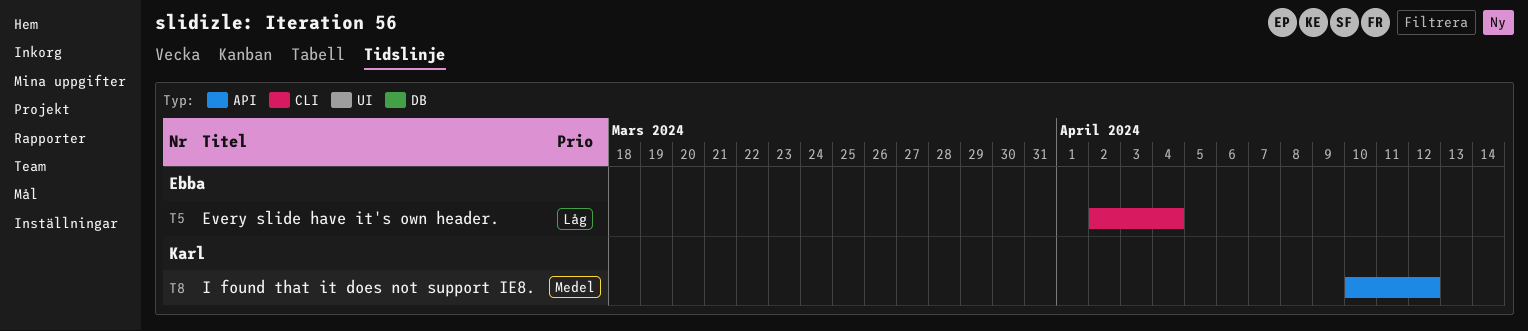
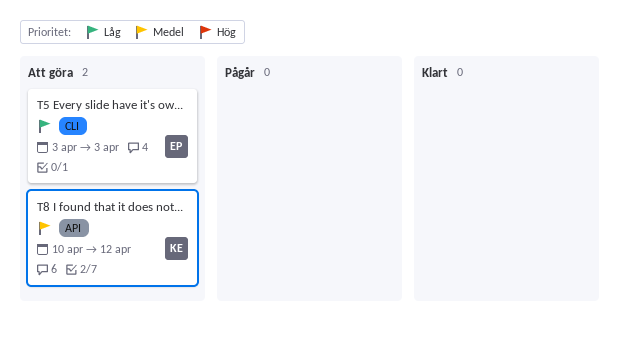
T5, start: Apr 2 -> Apr 3
T5, due: Apr 4 -> Apr 3

